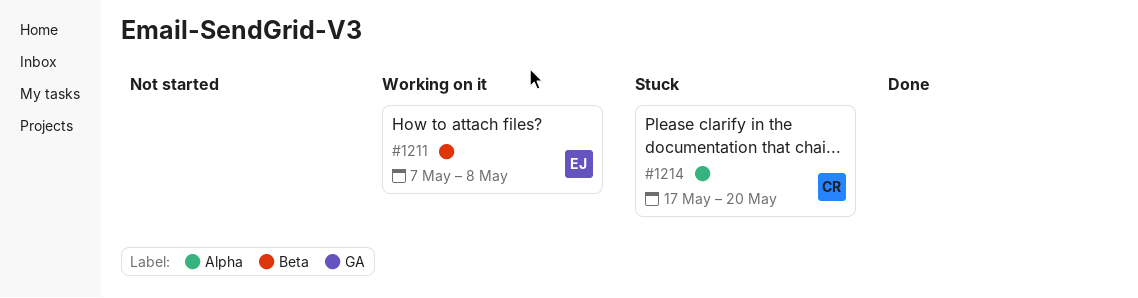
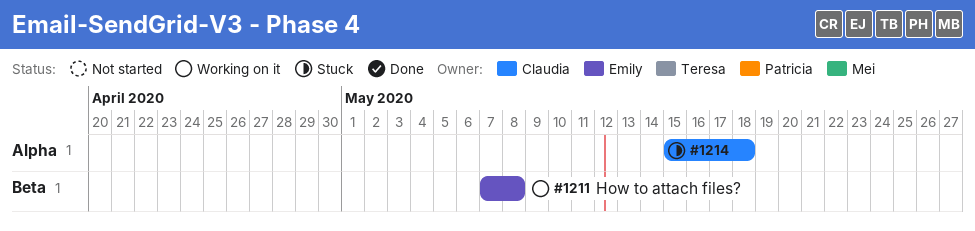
#1214, start: May 17 -> May 15
#1214, due: May 20 -> May 18

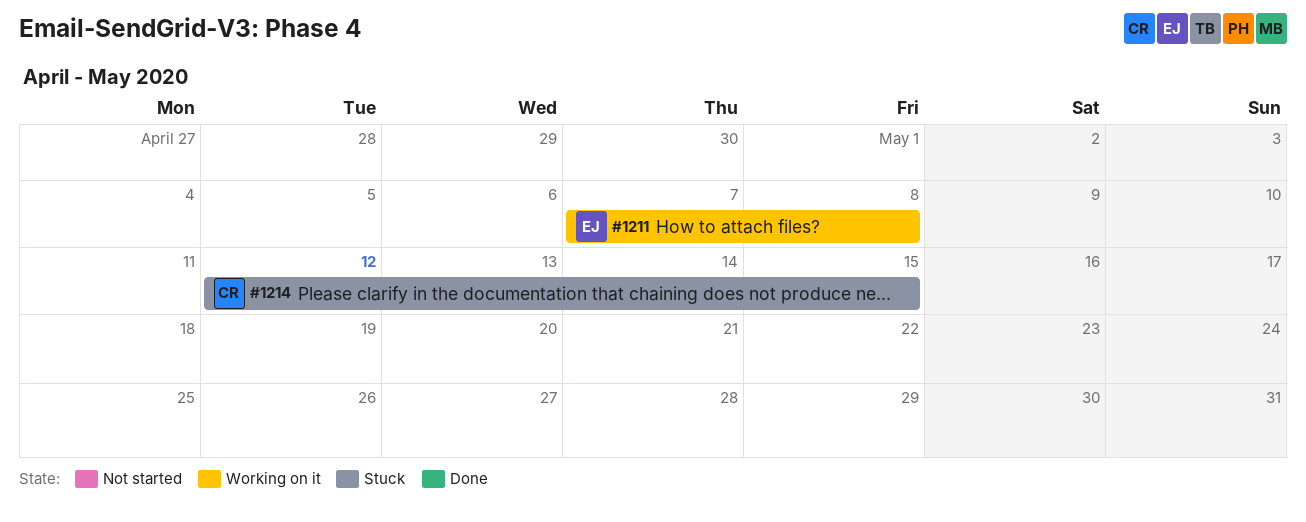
#1214, start: May 15 -> May 12
#1214, due: May 18 -> May 15

